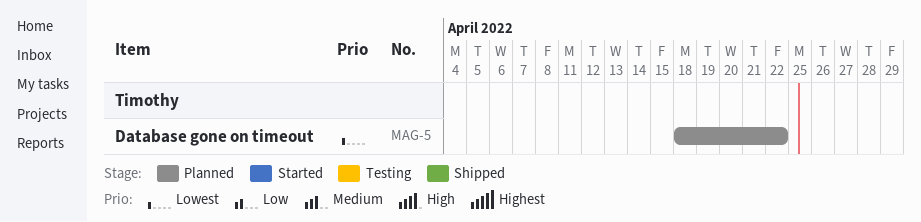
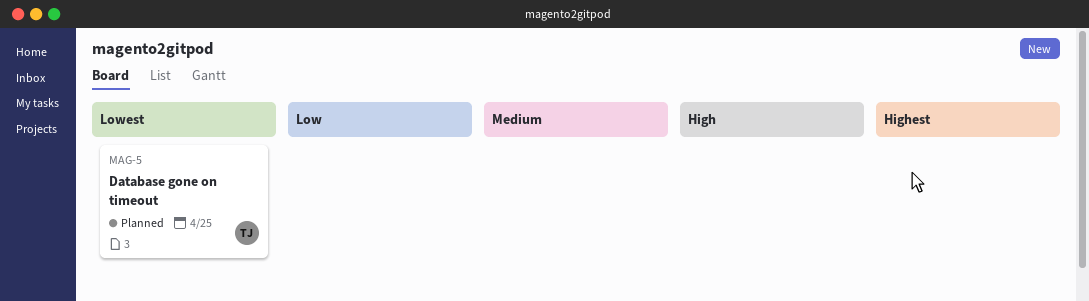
MAG-5, due: Apr 22 -> Apr 25

